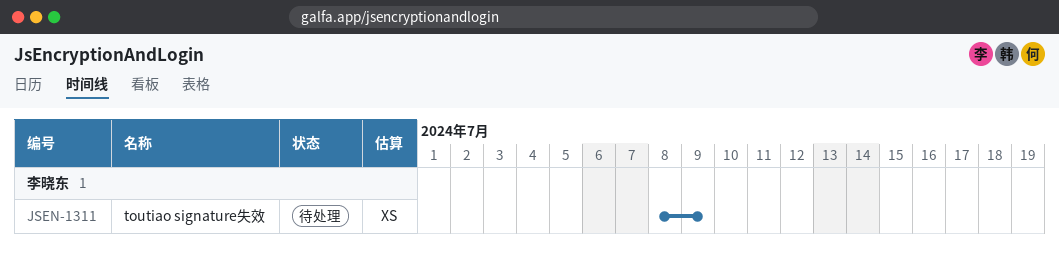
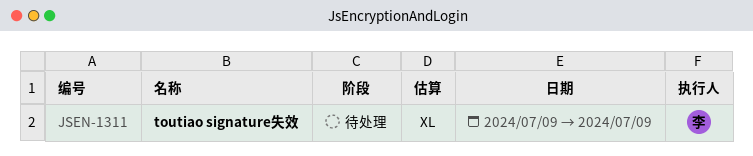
JSEN-1311, estimate: XS -> XL
JSEN-1311, start: Jul 8 -> Jul 9

